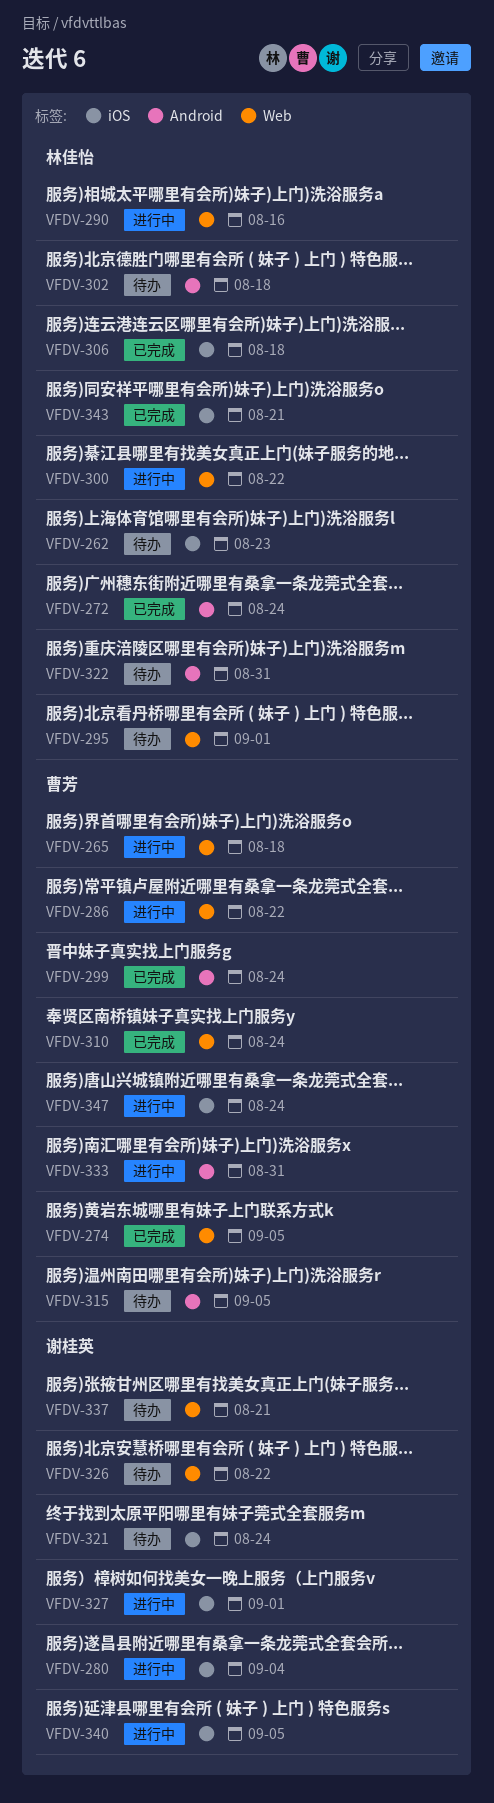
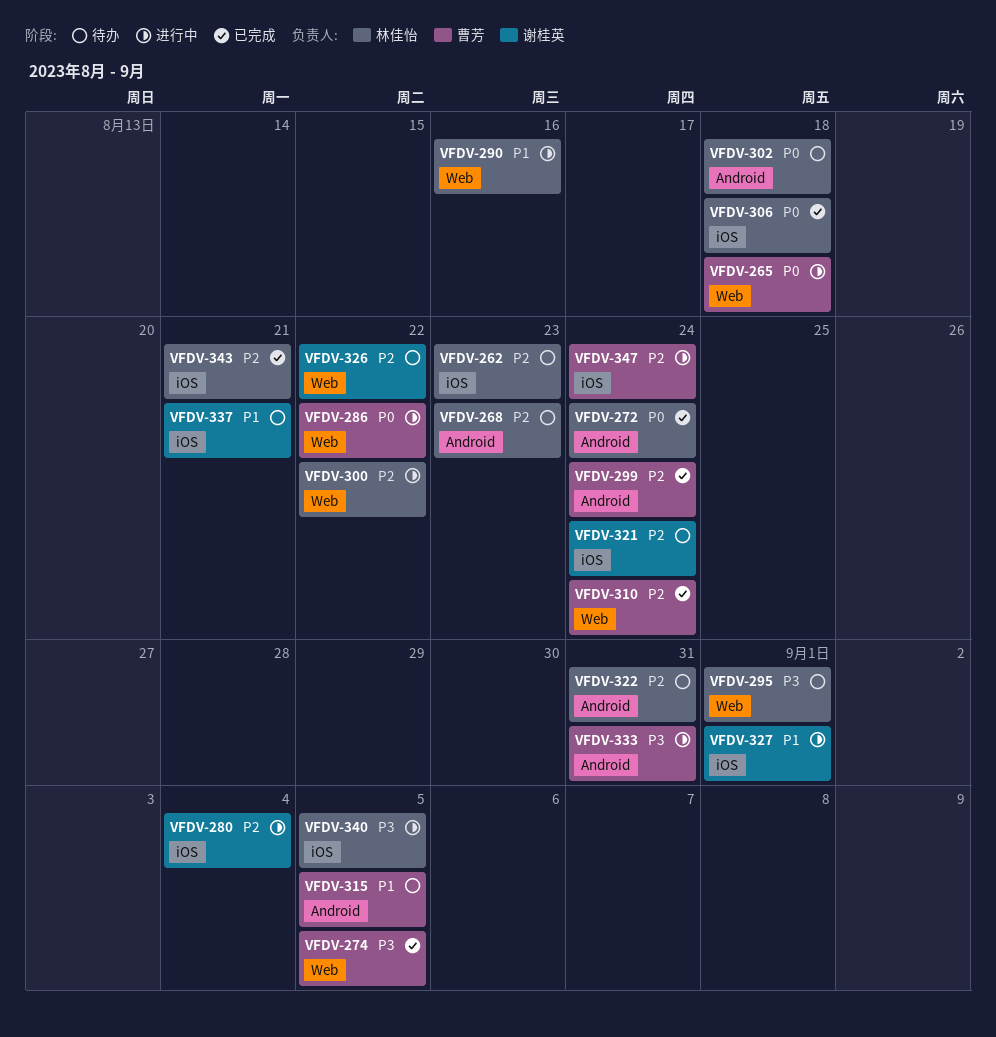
VFDV-268: none -> present
VFDV-337, label: Web -> iOS
VFDV-340, owner: 谢桂英 -> 林佳怡

